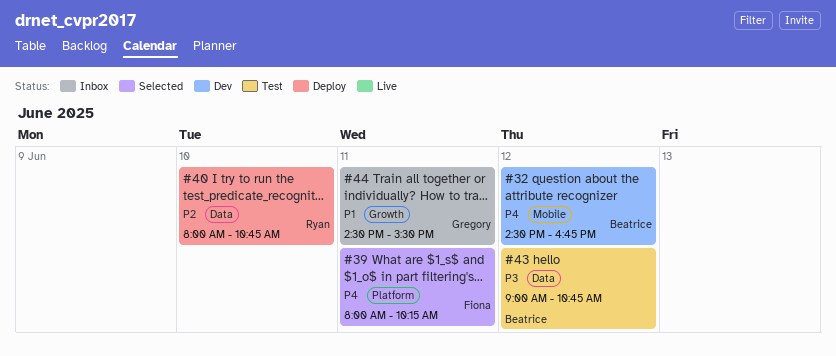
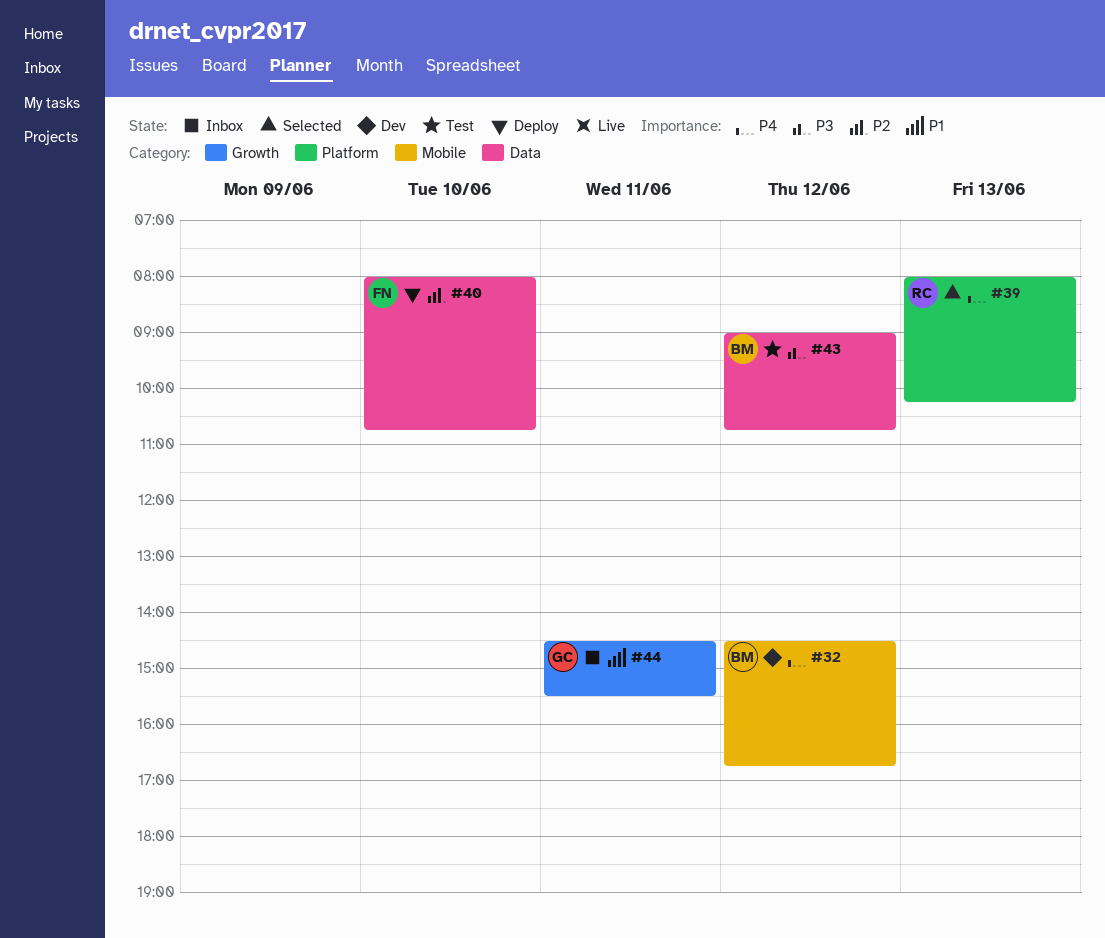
#39, owner: Fiona -> Ryan
#39, day: Jun 11 -> Jun 13
#40, owner: Ryan -> Fiona

